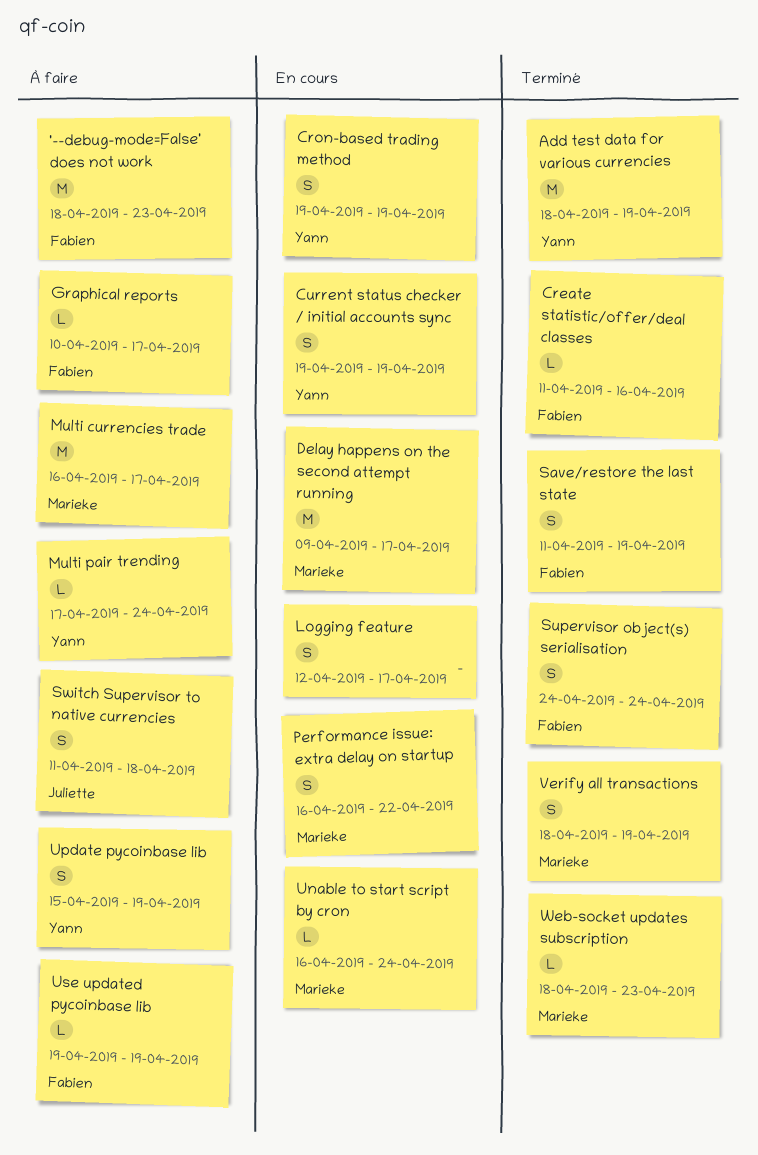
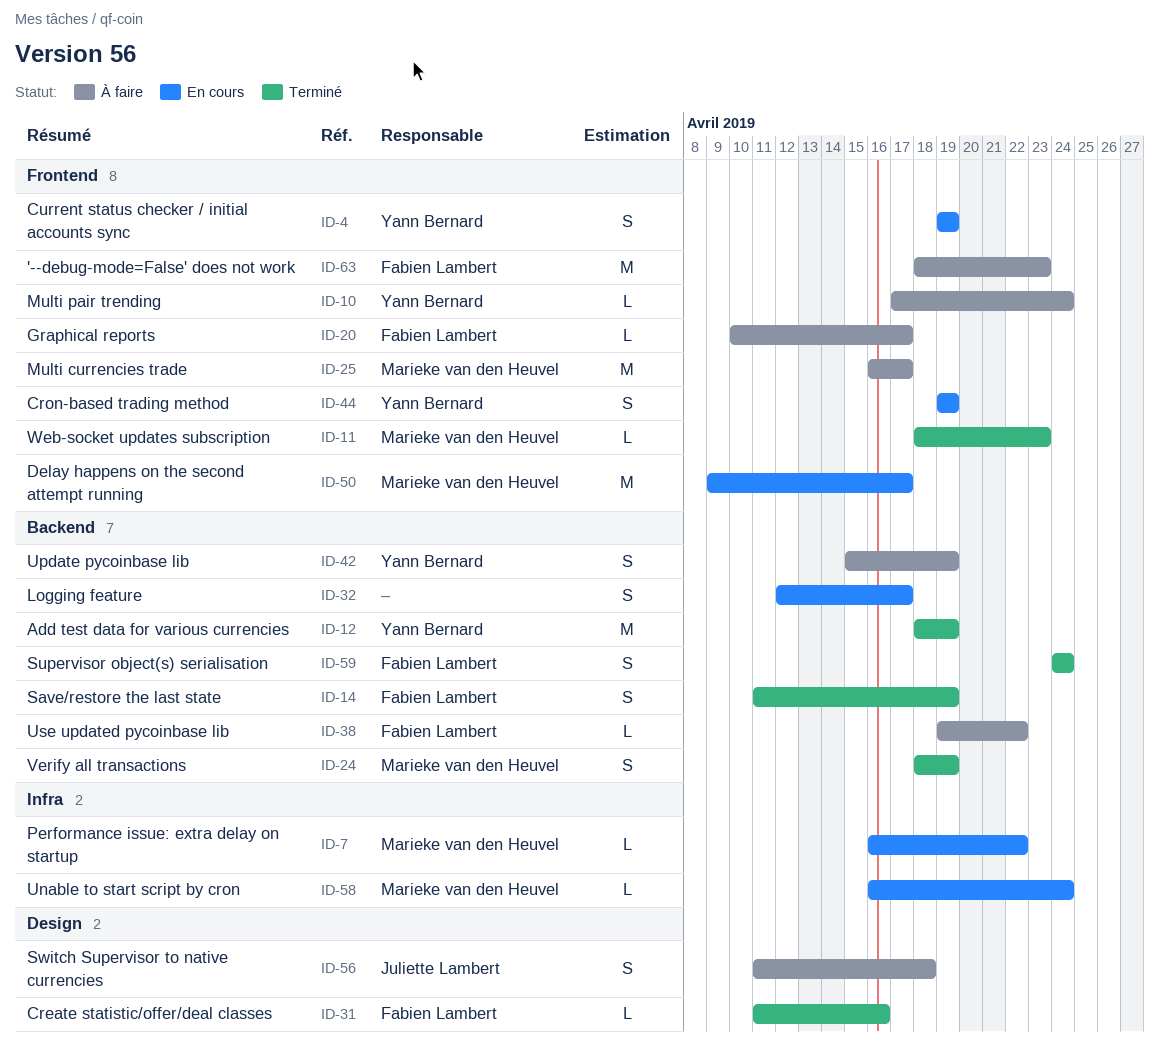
Performance issue: extra delay on startup, estimate: S -> L
Use updated pycoinbase lib, due: Apr 19 -> Apr 22

